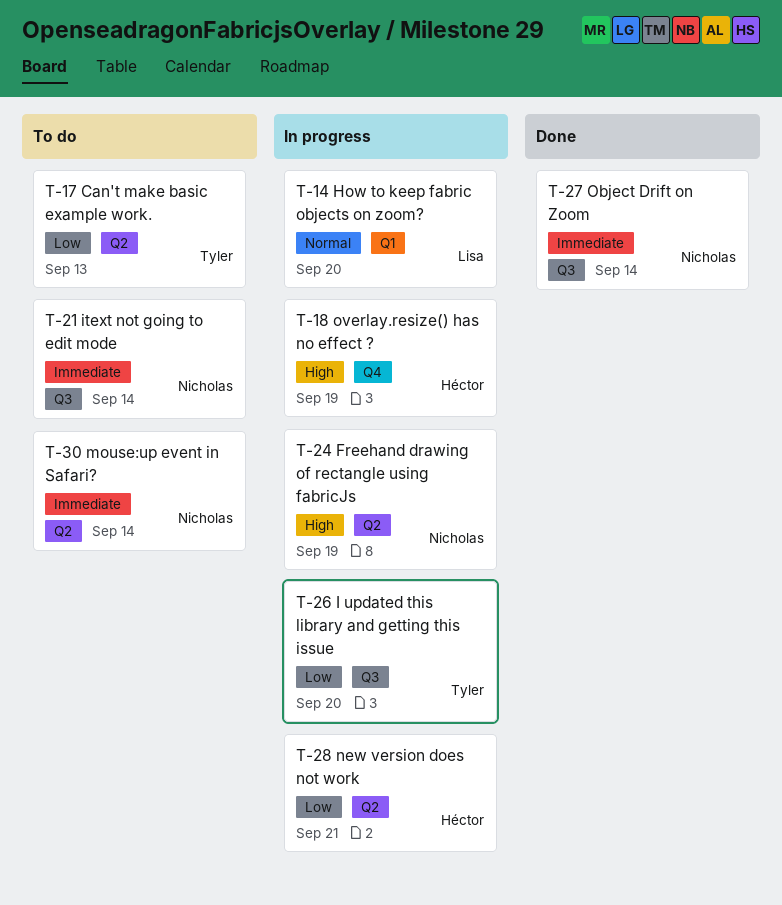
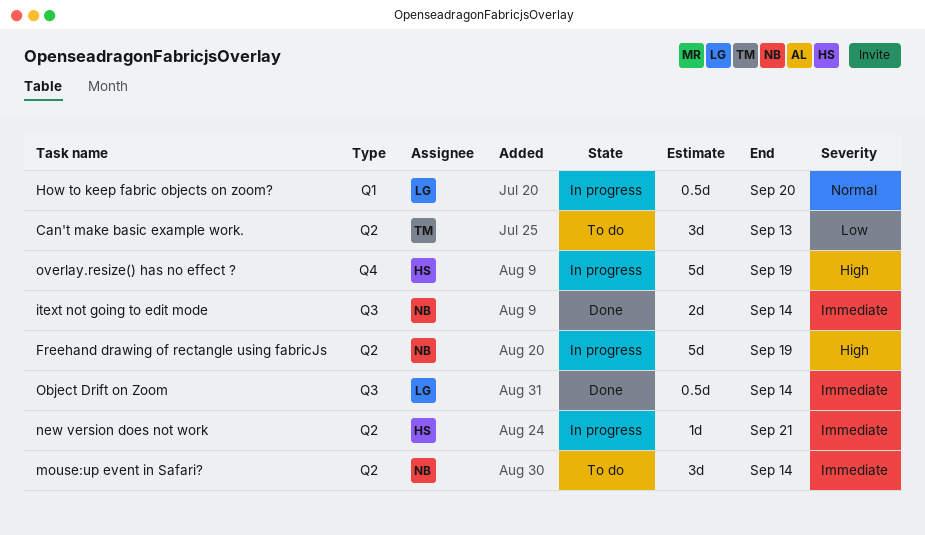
I updated this library and getting this issue: present -> none
itext not going to edit mode, status: To do -> Done
new version does not work, priority: Low -> Immediate
Object Drift on Zoom, owner: Nicholas -> Lisa

